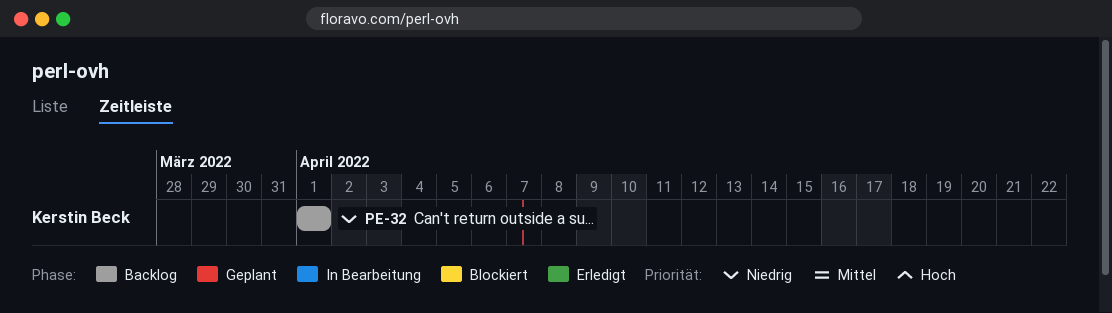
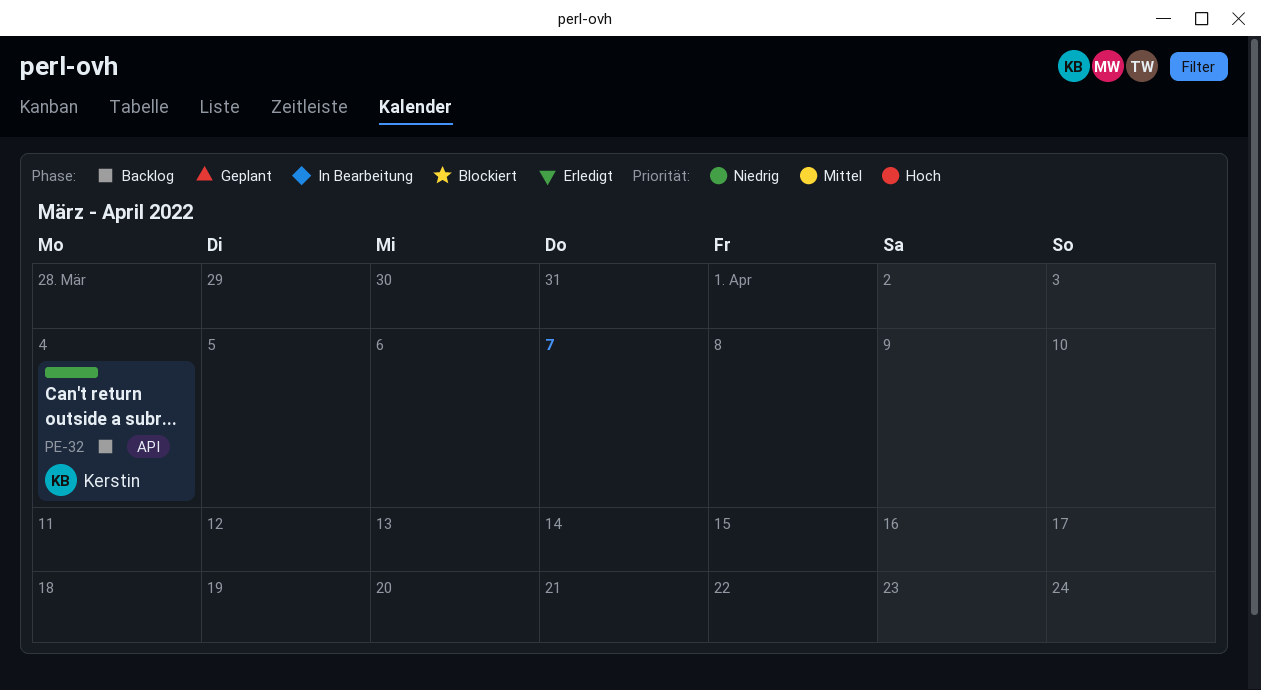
PE-32, due: Apr 1 -> Apr 4

